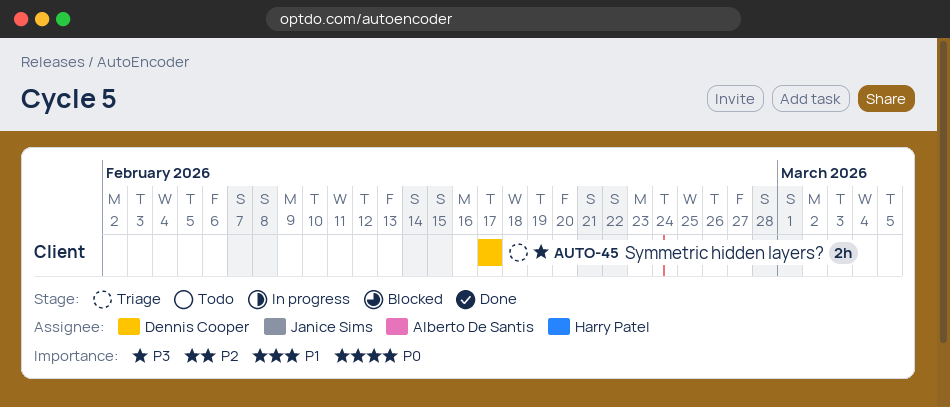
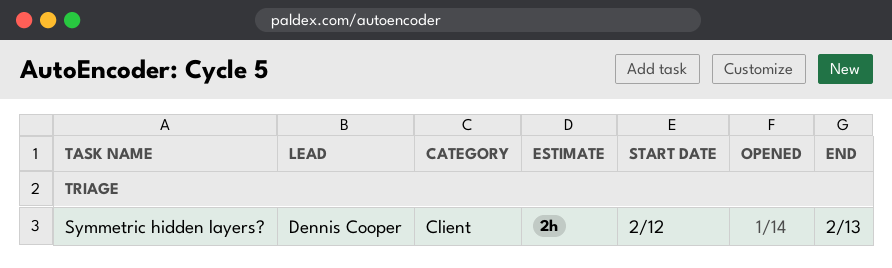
Symmetric hidden layers?, start: Feb 17 -> Feb 12
Symmetric hidden layers?, due: Feb 17 -> Feb 13

